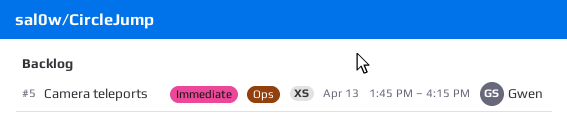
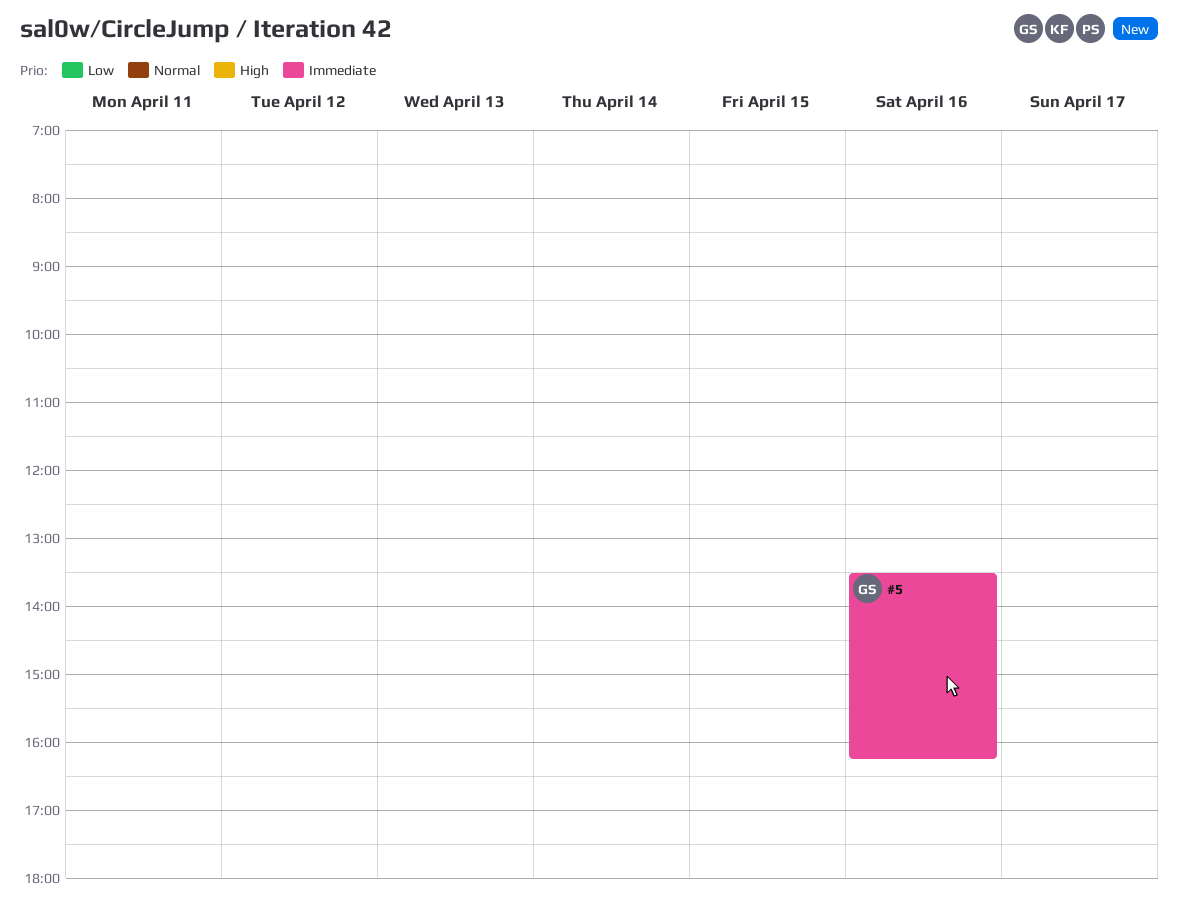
#5, day: Apr 13 -> Apr 16
#5, begins: 13:45 -> 13:30

